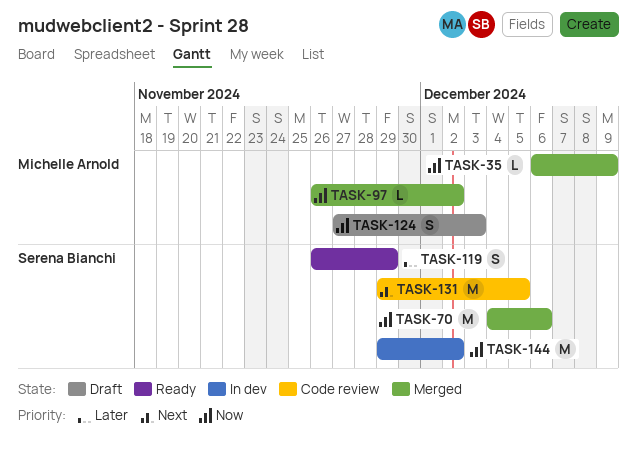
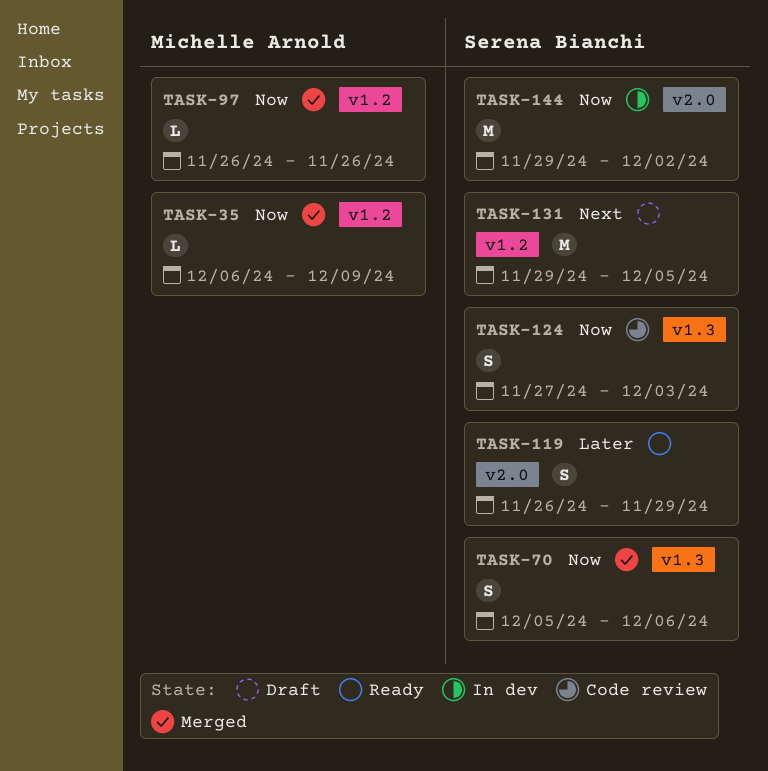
TASK-70, estimate: M -> S
TASK-70, start: Dec 4 -> Dec 5
TASK-97, due: Dec 2 -> Nov 26
TASK-124, status: Draft -> Code review
TASK-124, owner: Michelle Arnold -> Serena Bianchi
TASK-131, status: Code review -> Draft

